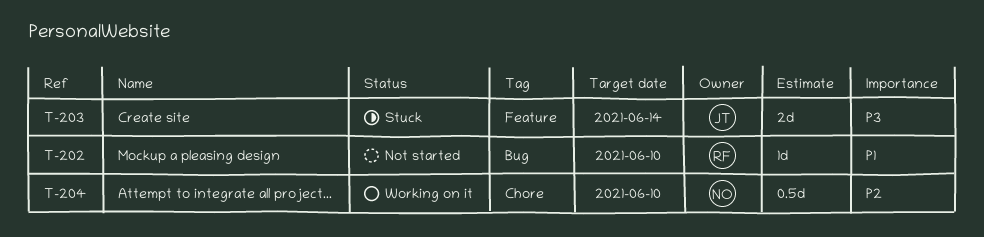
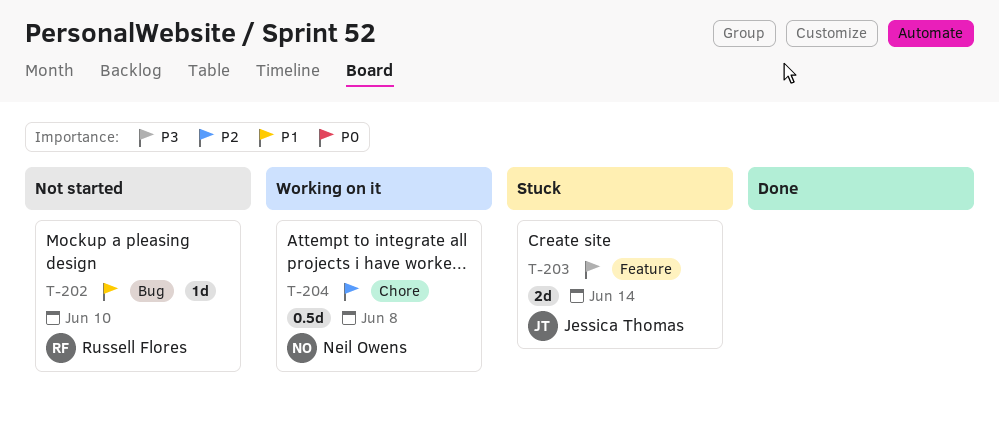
T-204, due: Jun 10 -> Jun 8

